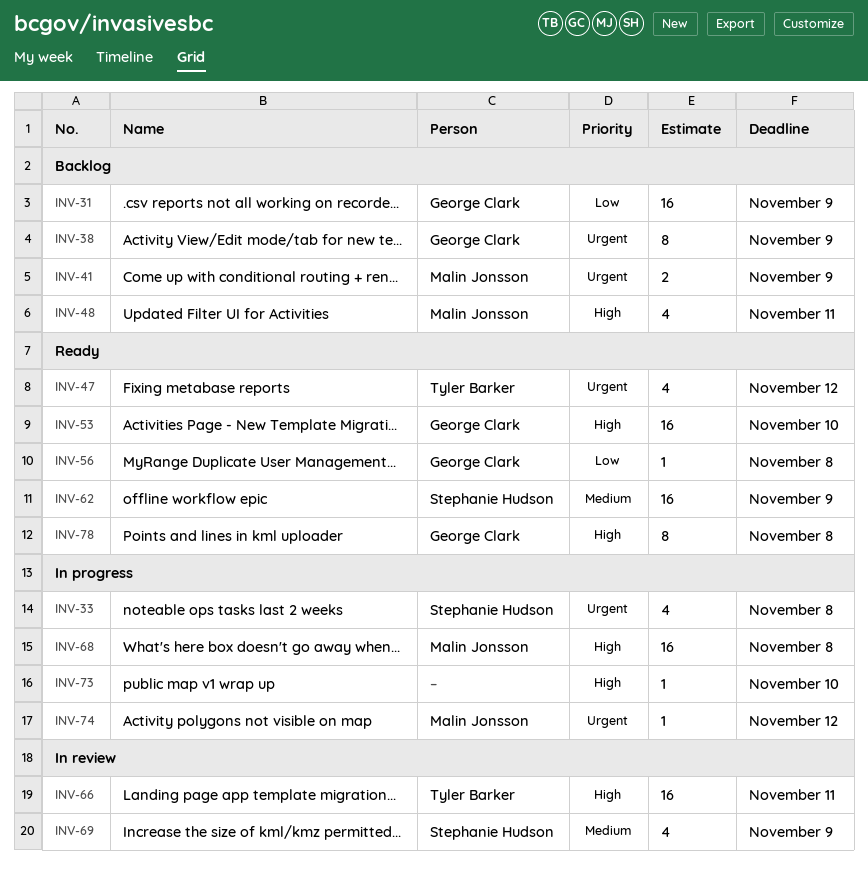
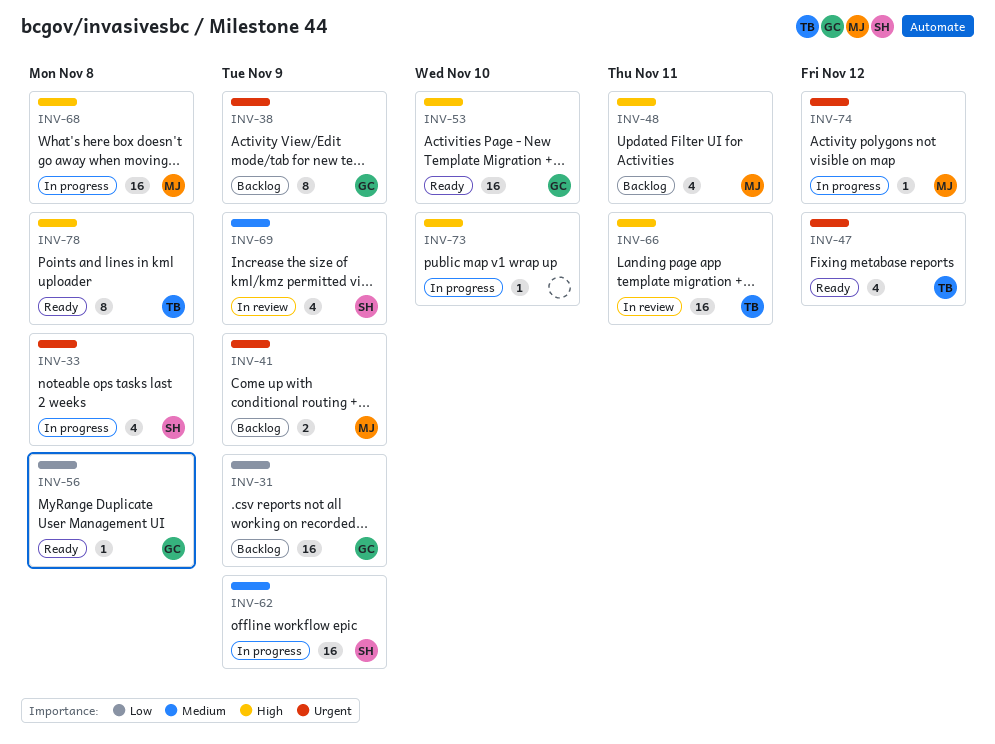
INV-62, status: Ready -> In progress
INV-78, owner: George Clark -> Tyler Barker

